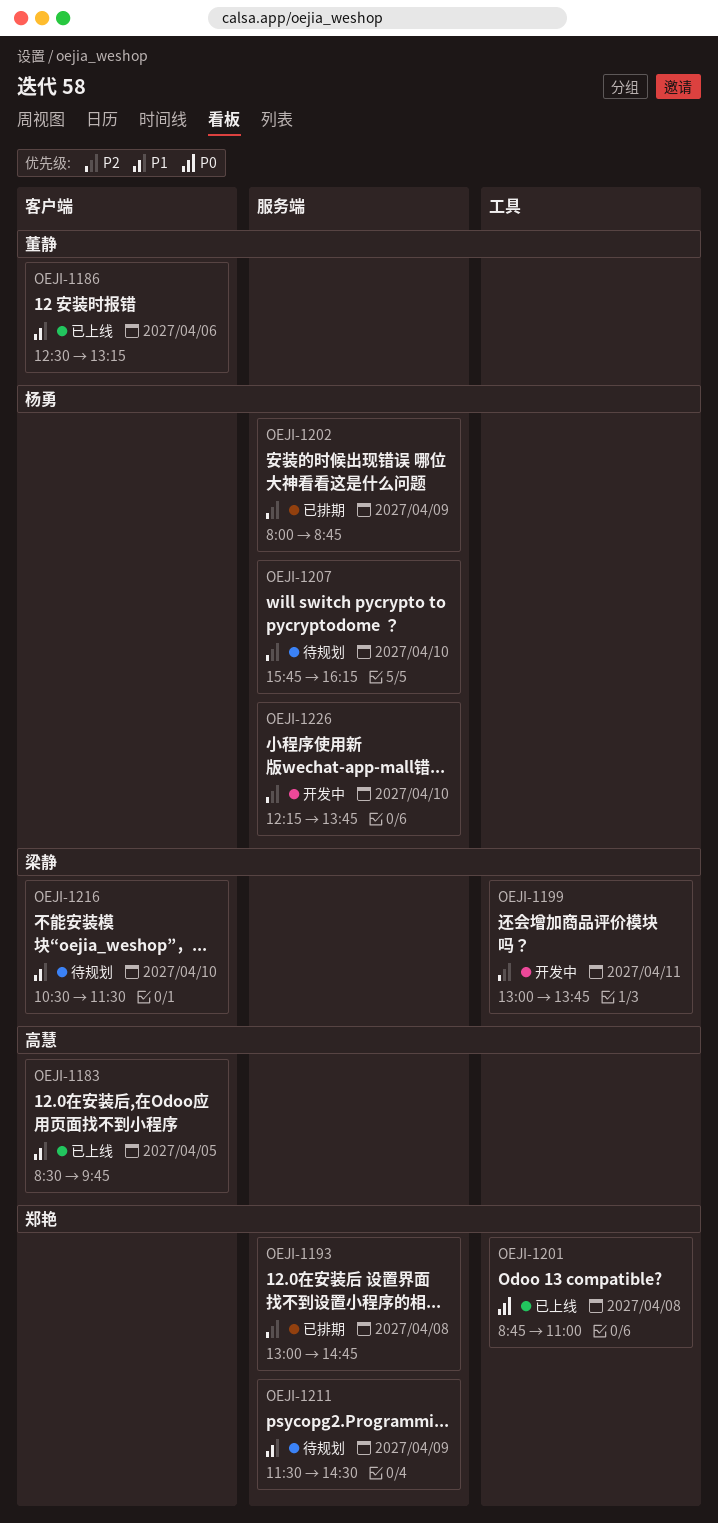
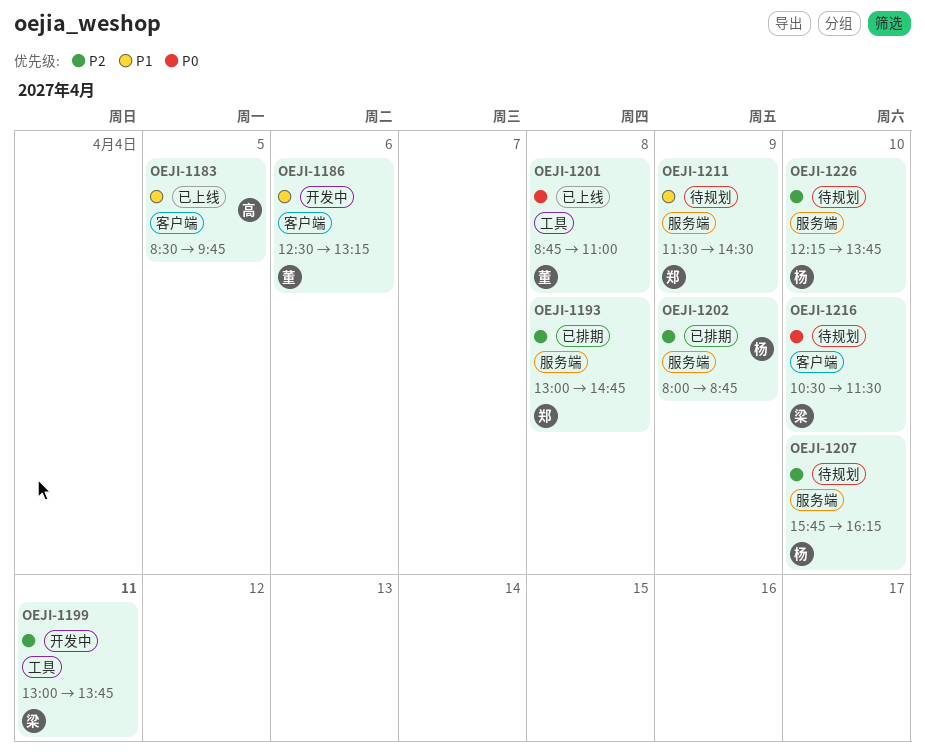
OEJI-1186, status: 已上线 -> 开发中
OEJI-1201, owner: 郑艳 -> 董静
OEJI-1216, priority: P1 -> P0
OEJI-1226, status: 开发中 -> 待规划

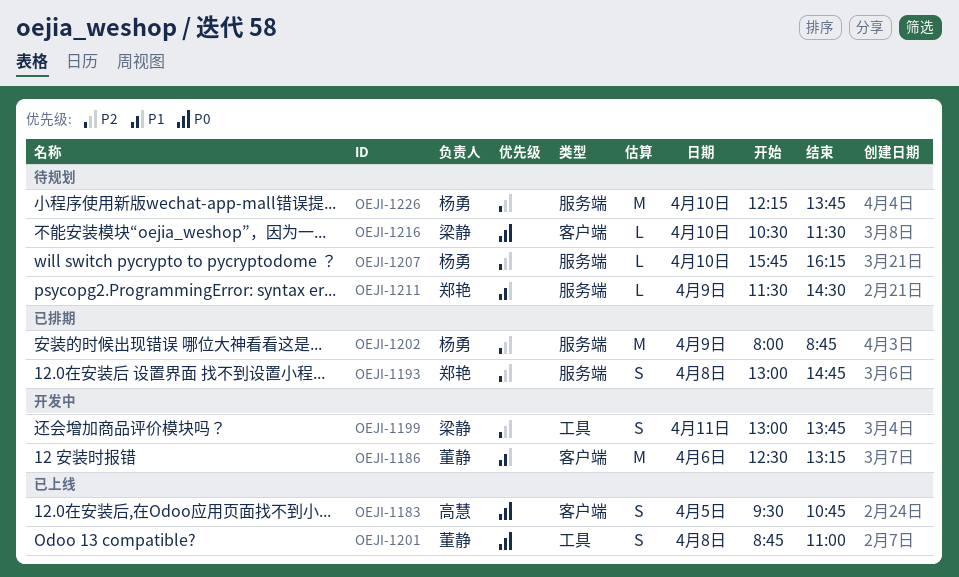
OEJI-1183, priority: P1 -> P0
OEJI-1183, begins: 08:30 -> 09:30
OEJI-1183, ends: 09:45 -> 10:45

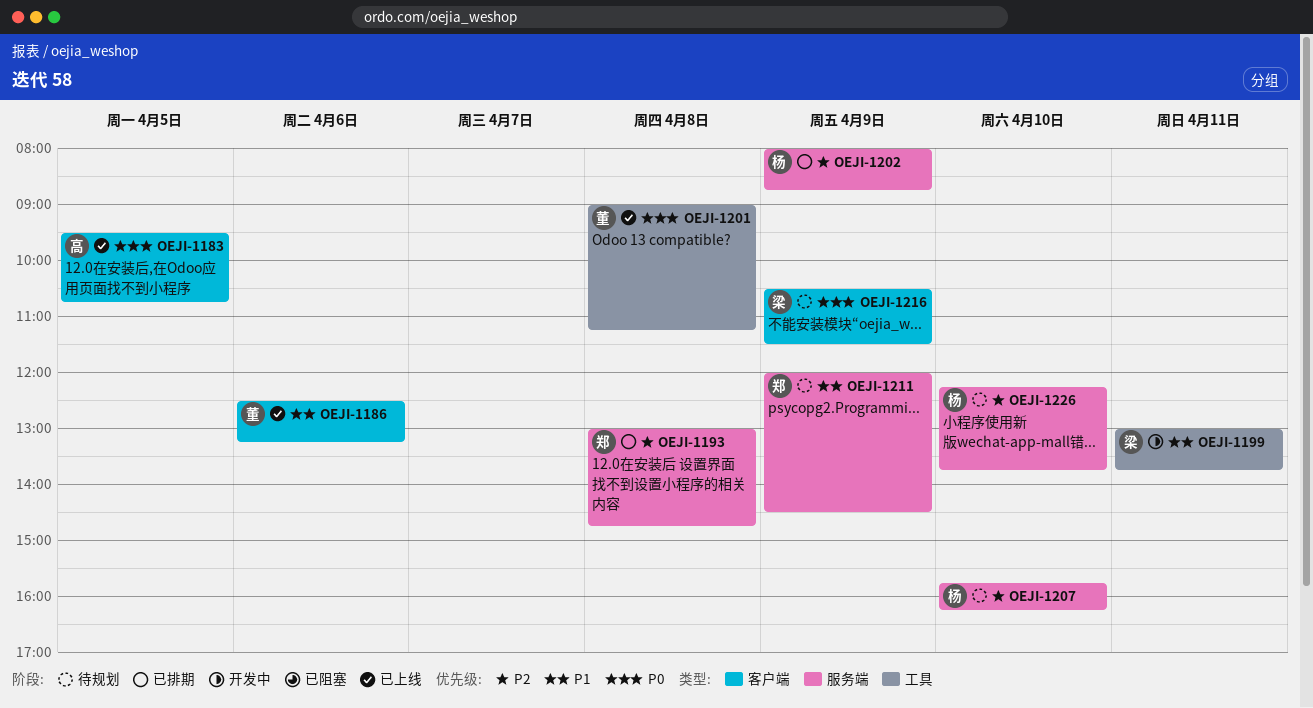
OEJI-1186, status: 开发中 -> 已上线
OEJI-1199, priority: P2 -> P1
OEJI-1201, begins: 08:45 -> 09:00
OEJI-1201, ends: 11:00 -> 11:15
OEJI-1211, begins: 11:30 -> 12:00
OEJI-1216, day: Apr 10 -> Apr 9

